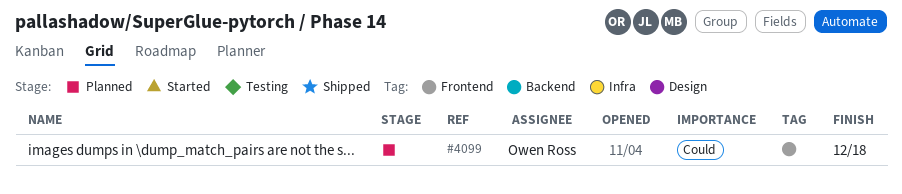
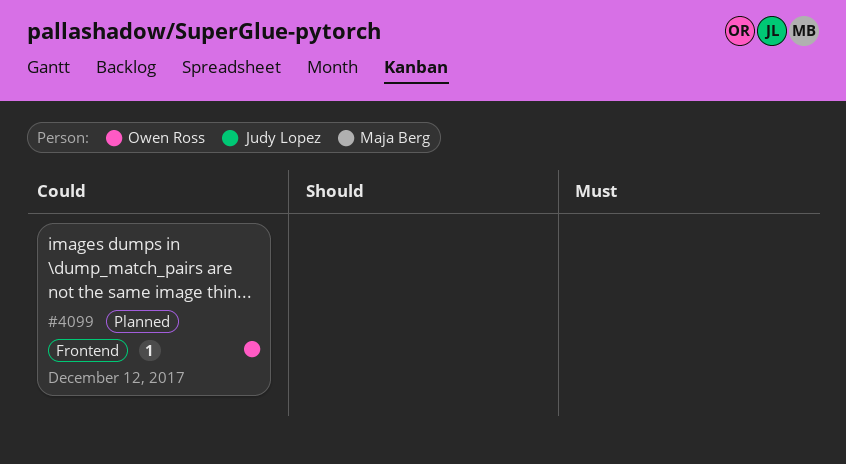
#4099, due: Dec 18 -> Dec 12

